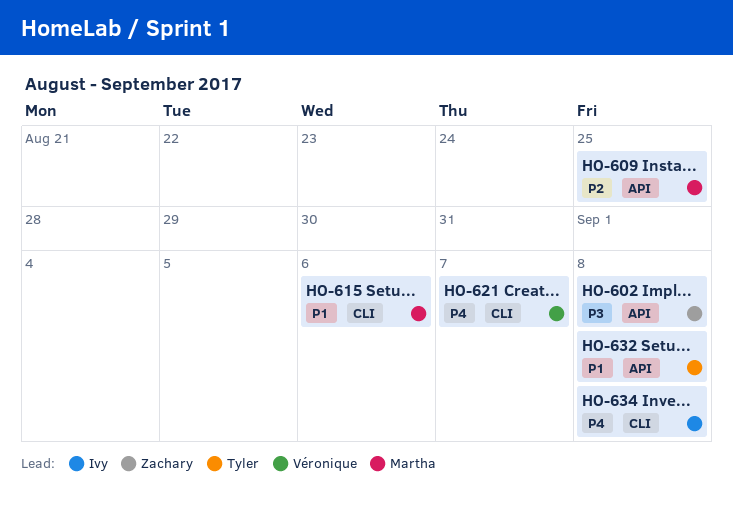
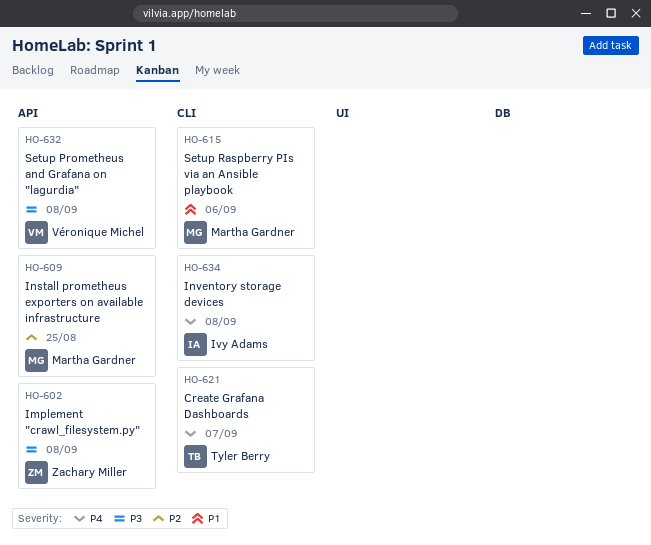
HO-621, owner: Véronique Michel -> Tyler Berry
HO-632, owner: Tyler Berry -> Véronique Michel
HO-632, priority: P1 -> P3

